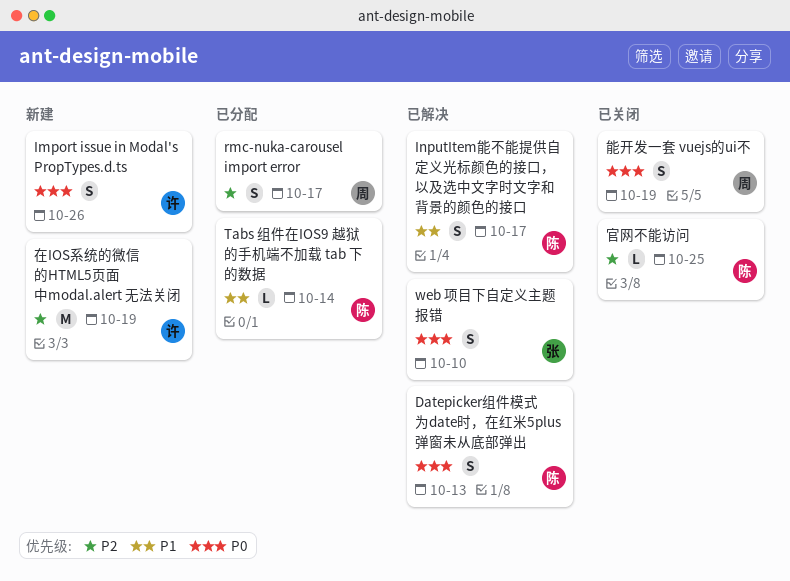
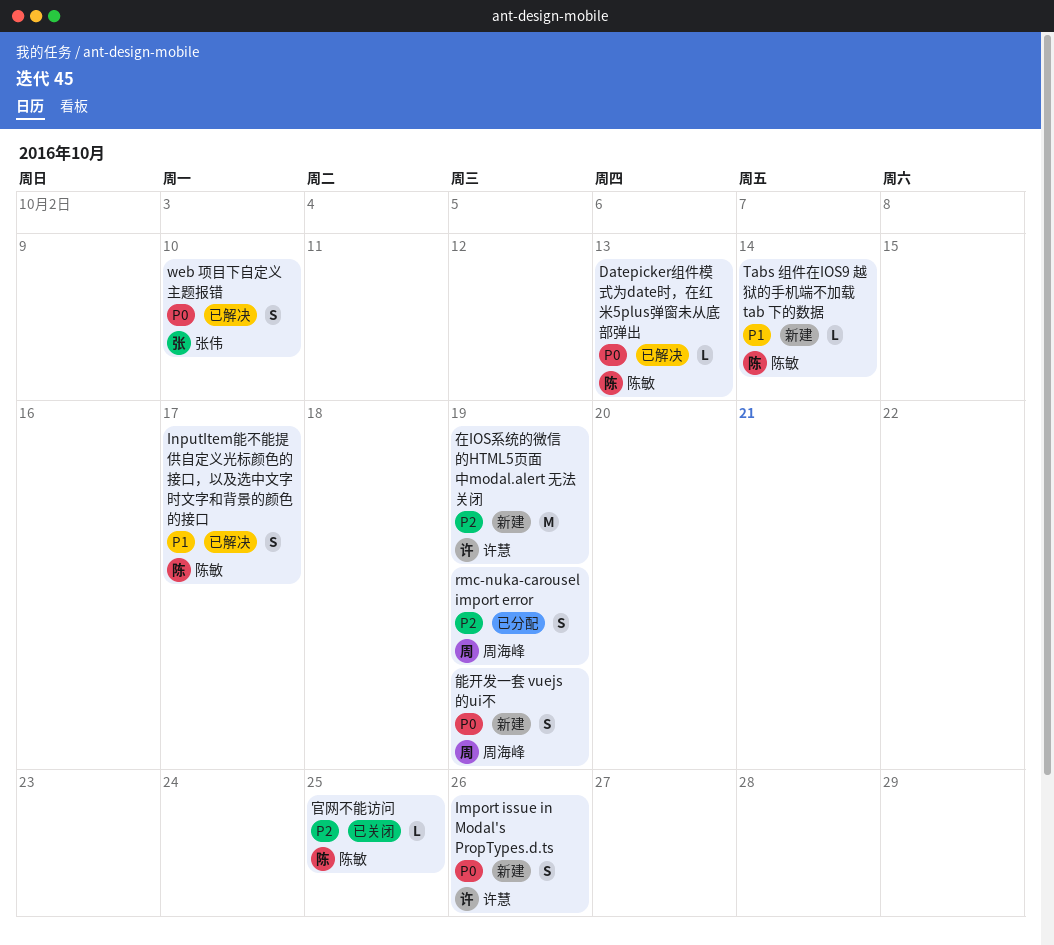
Datepicker组件模式为date时，在红米5plus弹窗未从底部弹出, estimate: S -> L
rmc-nuka-carousel import error, due: Oct 17 -> Oct 19
Tabs 组件在IOS9 越狱的手机端不加载 tab 下的数据, status: 已分配 -> 新建
能开发一套 vuejs的ui不, status: 已关闭 -> 新建

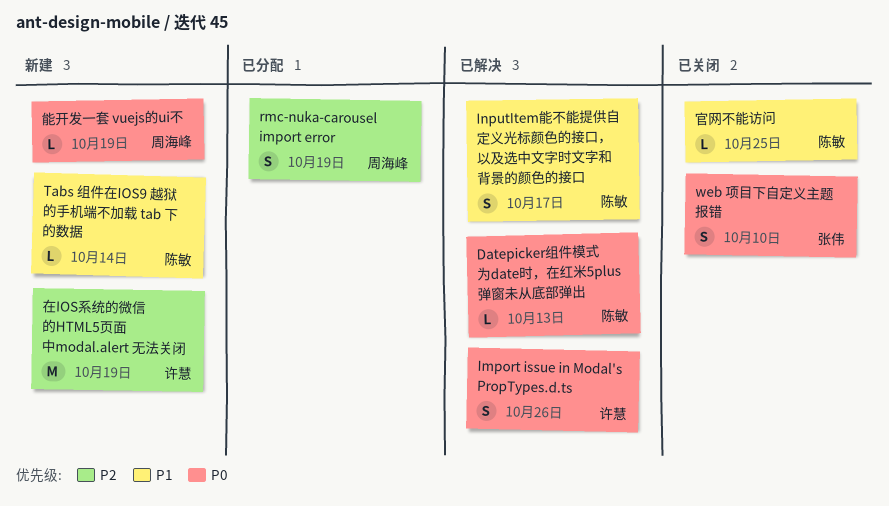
Import issue in Modal's PropTypes.d.ts, status: 新建 -> 已解决
web 项目下自定义主题报错, status: 已解决 -> 已关闭
官网不能访问, priority: P2 -> P1
能开发一套 vuejs的ui不, estimate: S -> L

